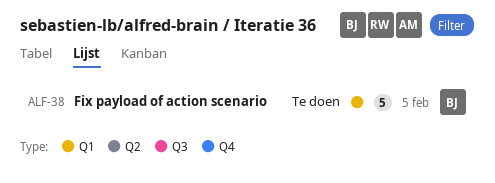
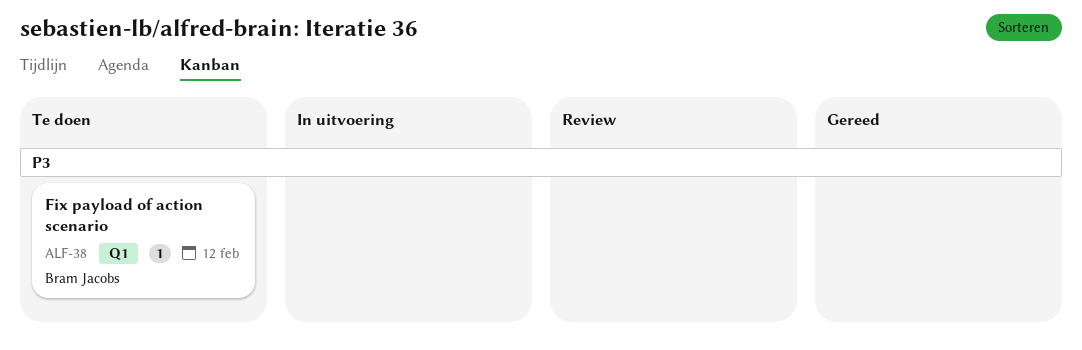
ALF-38, estimate: 5 -> 1
ALF-38, due: Feb 5 -> Feb 12

